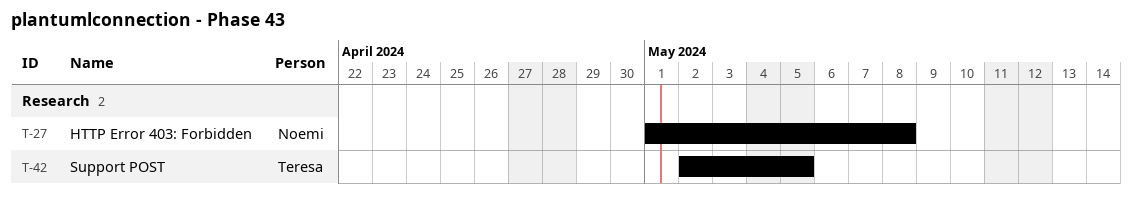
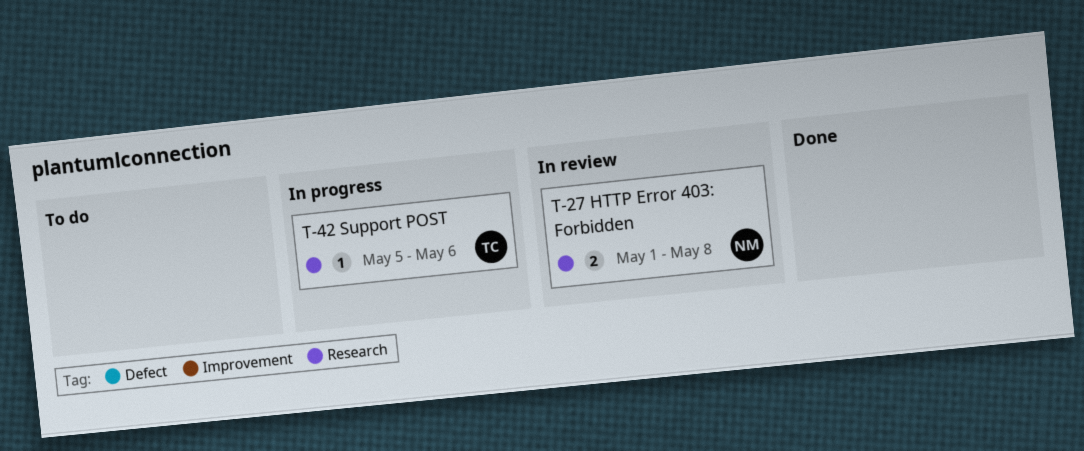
T-42, start: May 2 -> May 5
T-42, due: May 5 -> May 6

